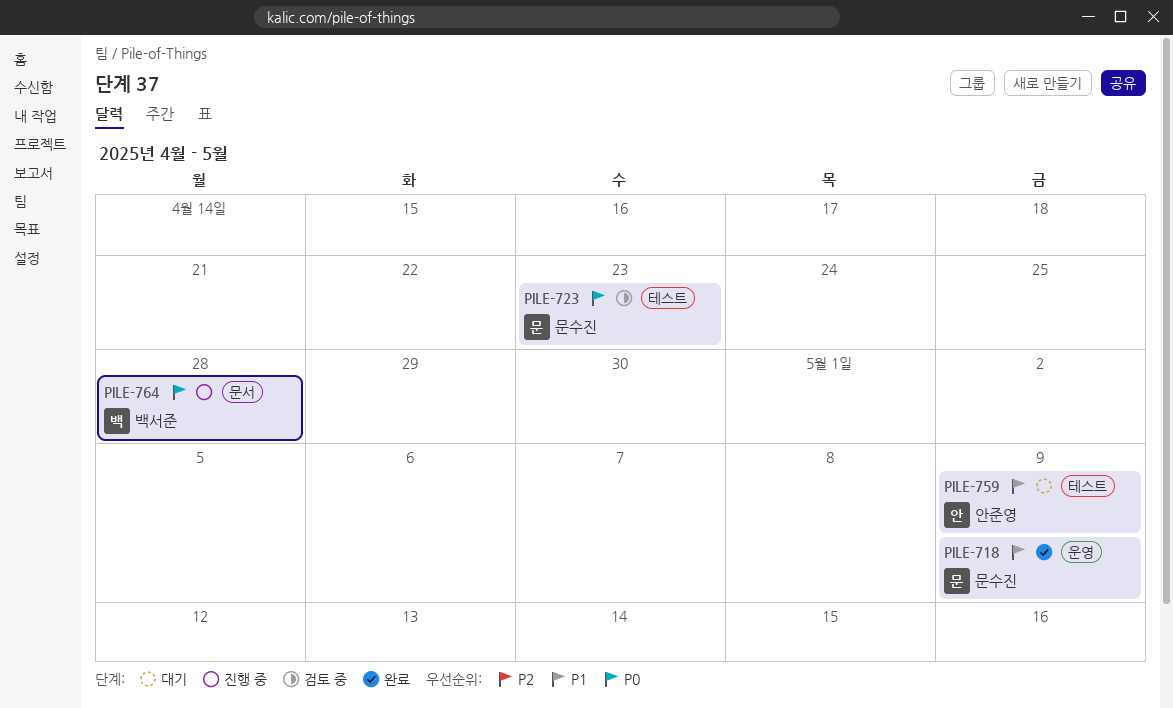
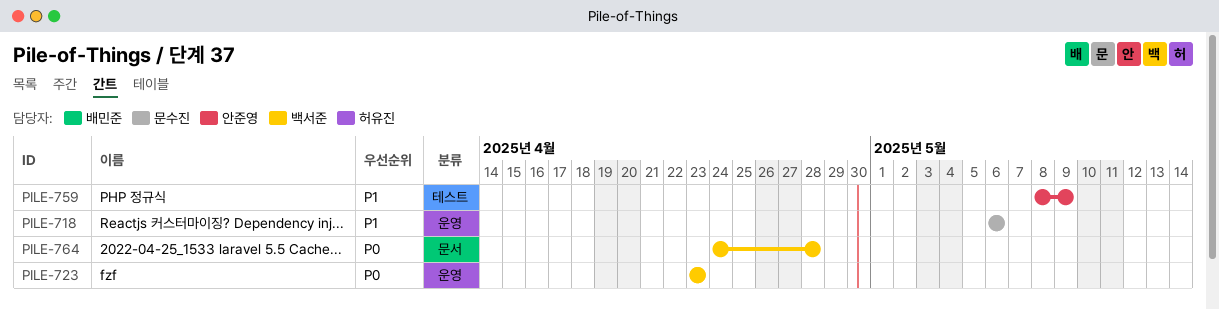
PILE-718, due: May 9 -> May 6
PILE-723, owner: 문수진 -> 백서준
PILE-723, label: 테스트 -> 운영

